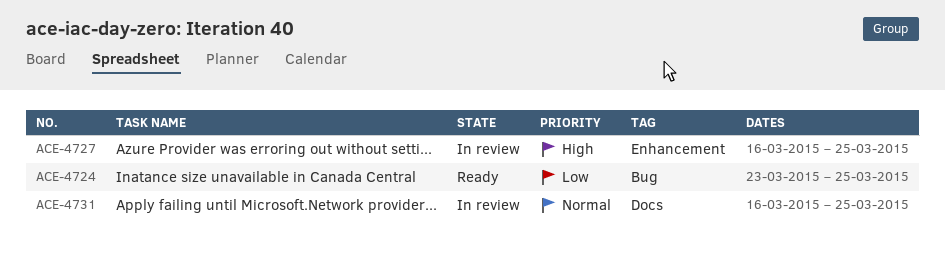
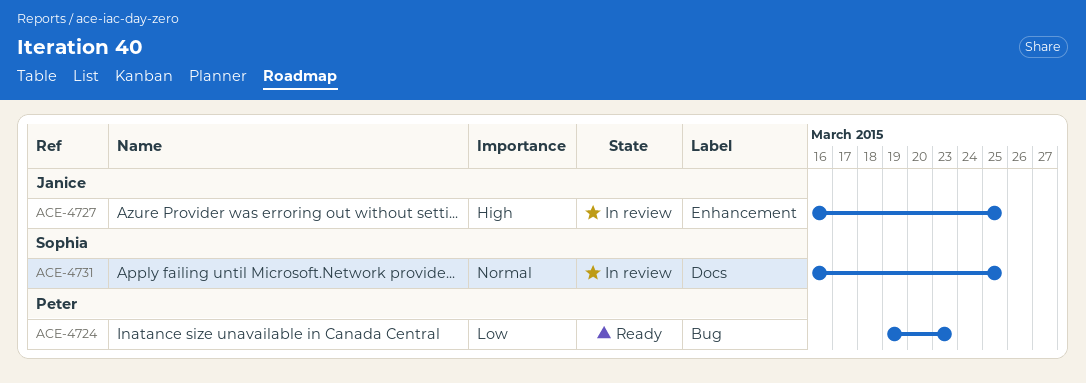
ACE-4724, start: Mar 23 -> Mar 19
ACE-4724, due: Mar 25 -> Mar 23

